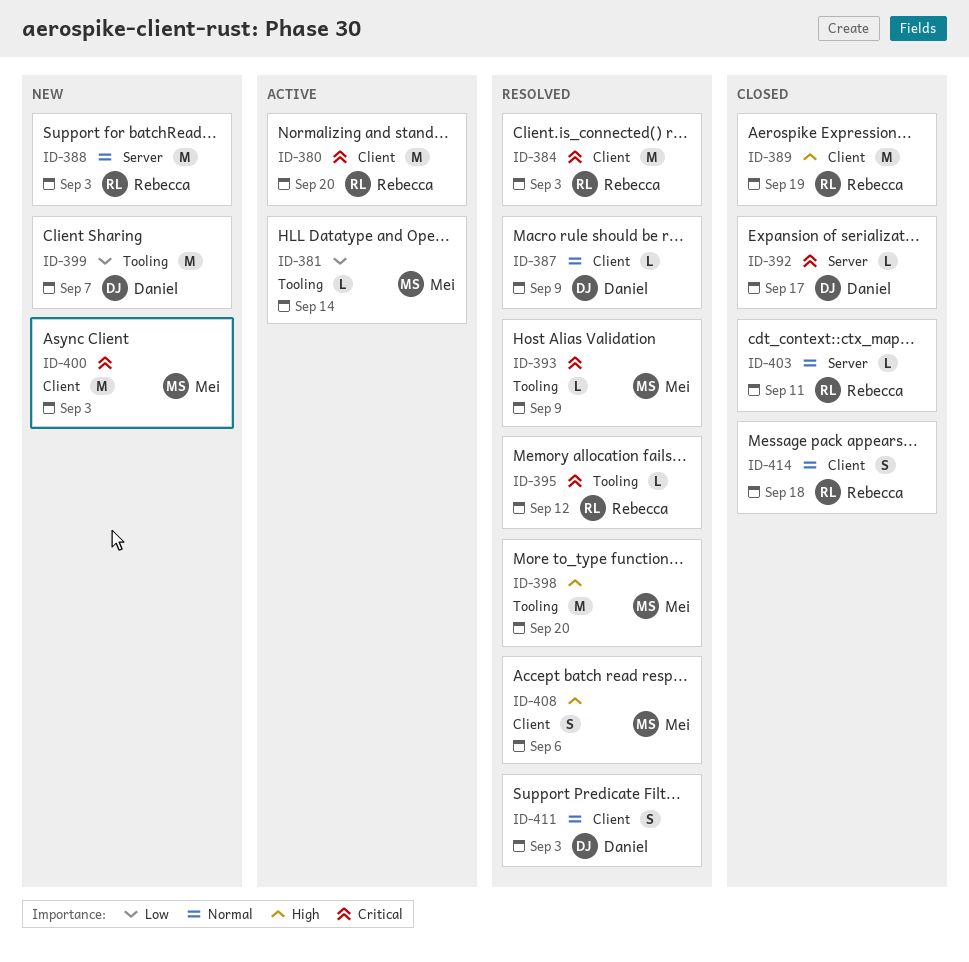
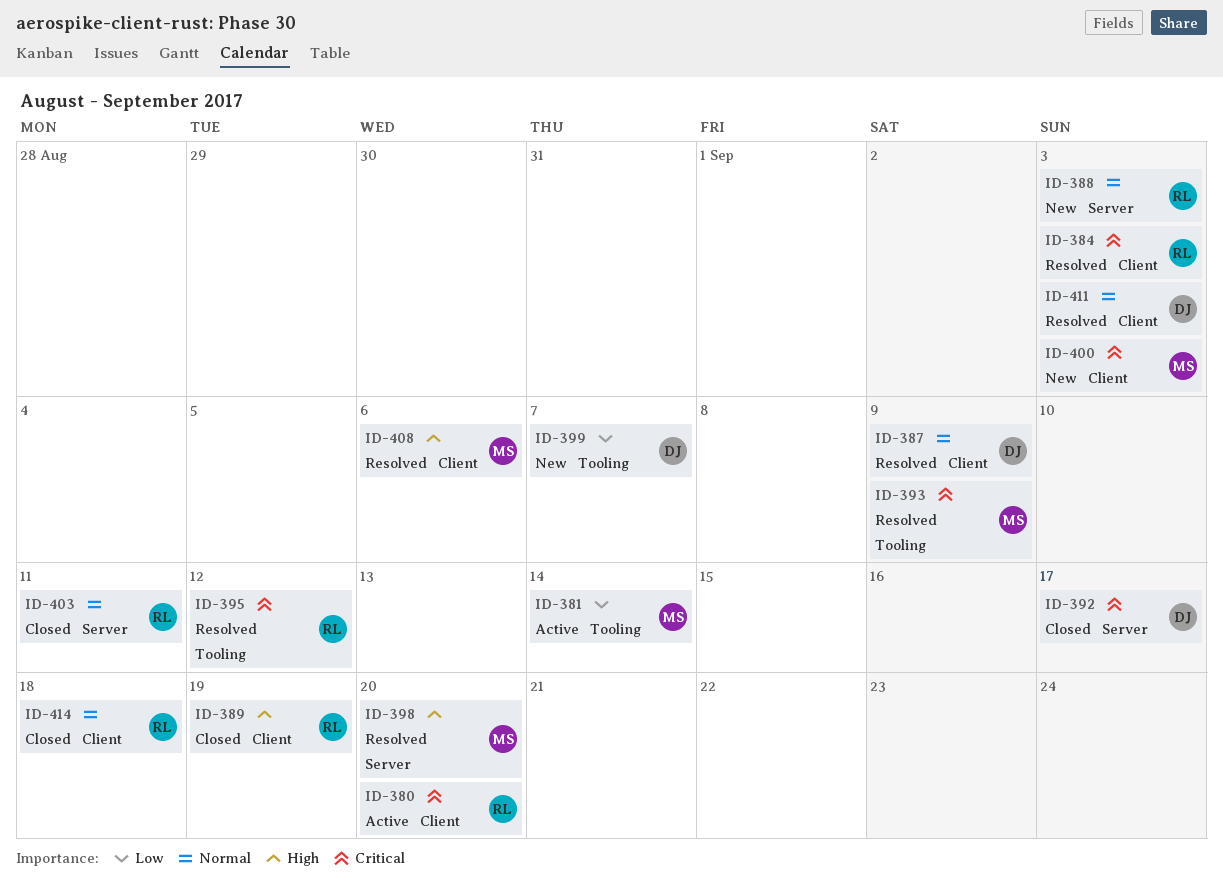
ID-398, label: Tooling -> Server

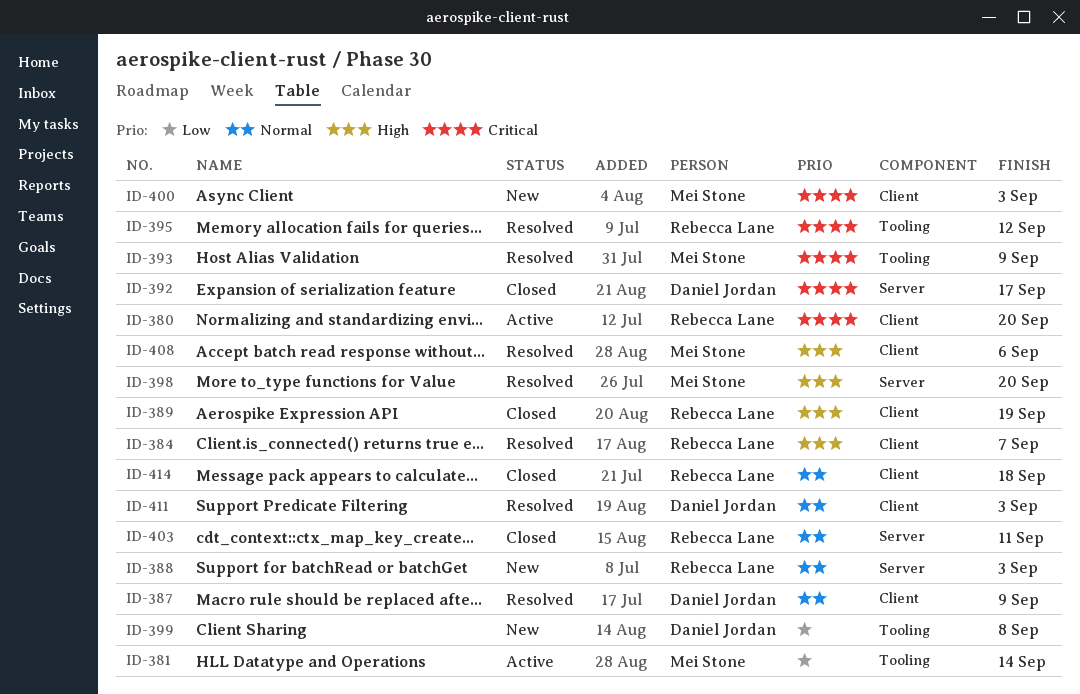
ID-384, priority: Critical -> High
ID-384, due: Sep 3 -> Sep 7
ID-399, due: Sep 7 -> Sep 8

